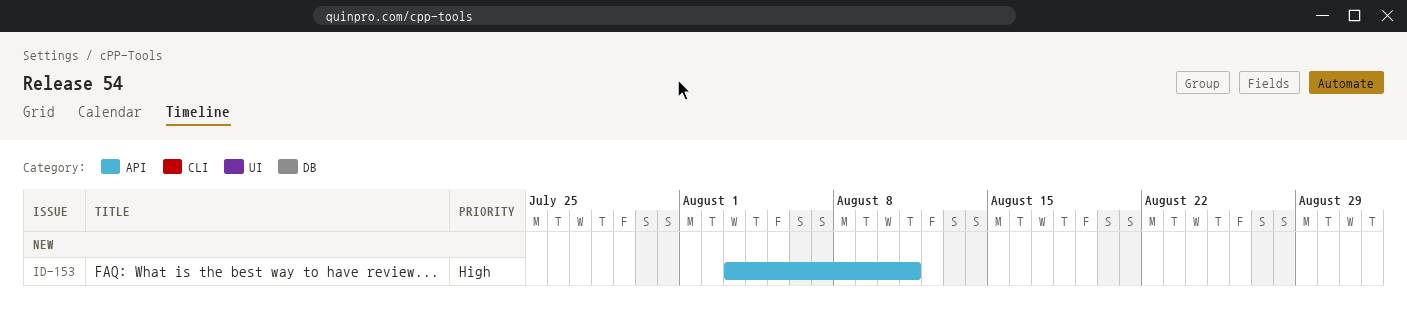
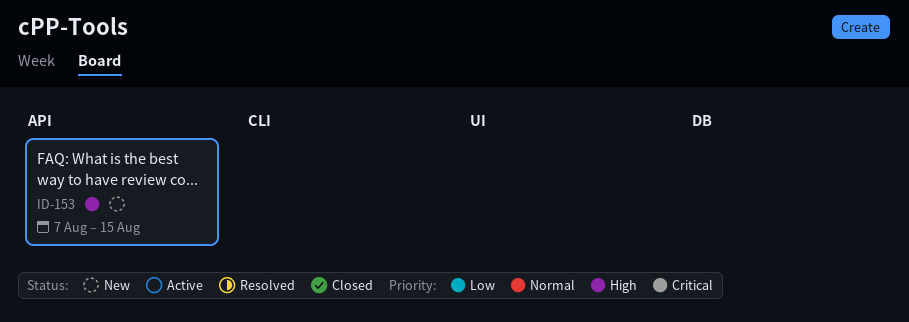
ID-153, start: Aug 3 -> Aug 7
ID-153, due: Aug 11 -> Aug 15

